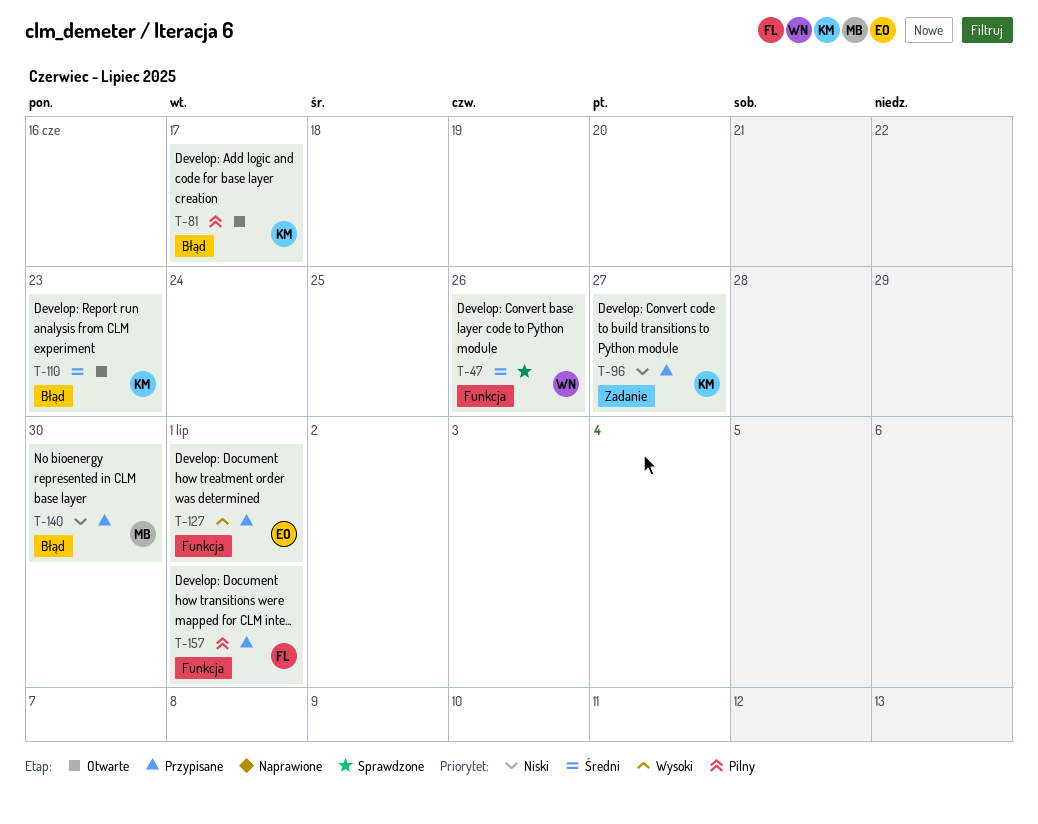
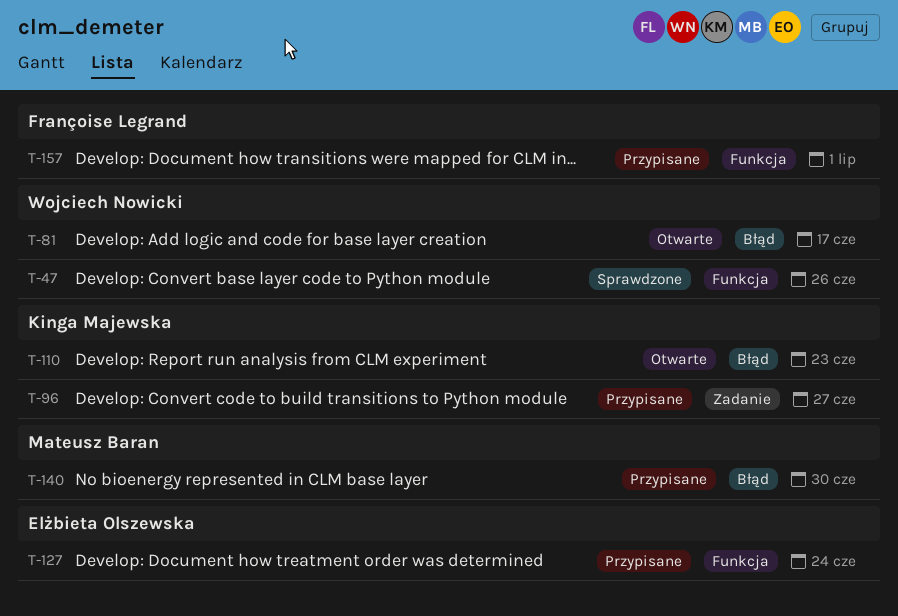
T-81, owner: Kinga Majewska -> Wojciech Nowicki
T-127, due: Jul 1 -> Jun 24

